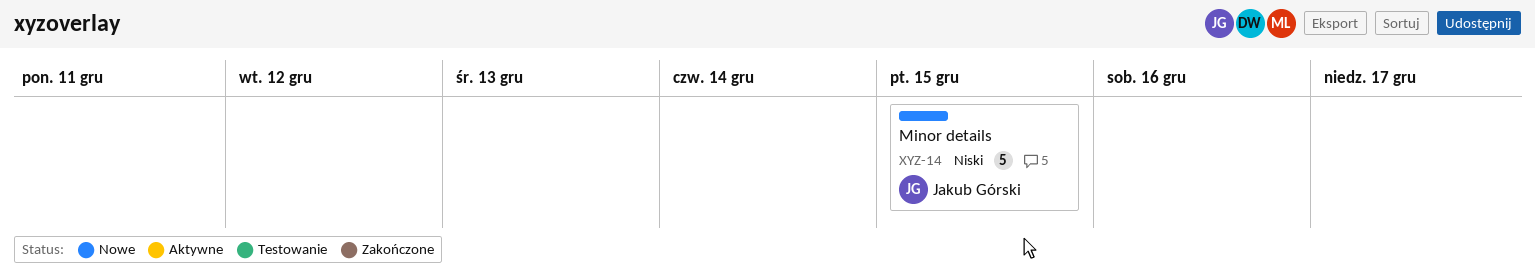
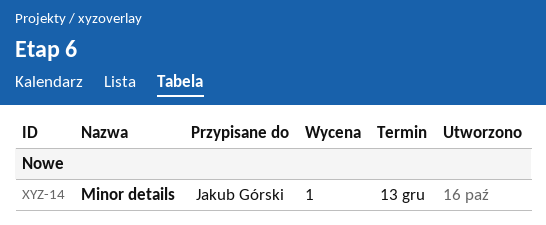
XYZ-14, estimate: 5 -> 1
XYZ-14, due: Dec 15 -> Dec 13

